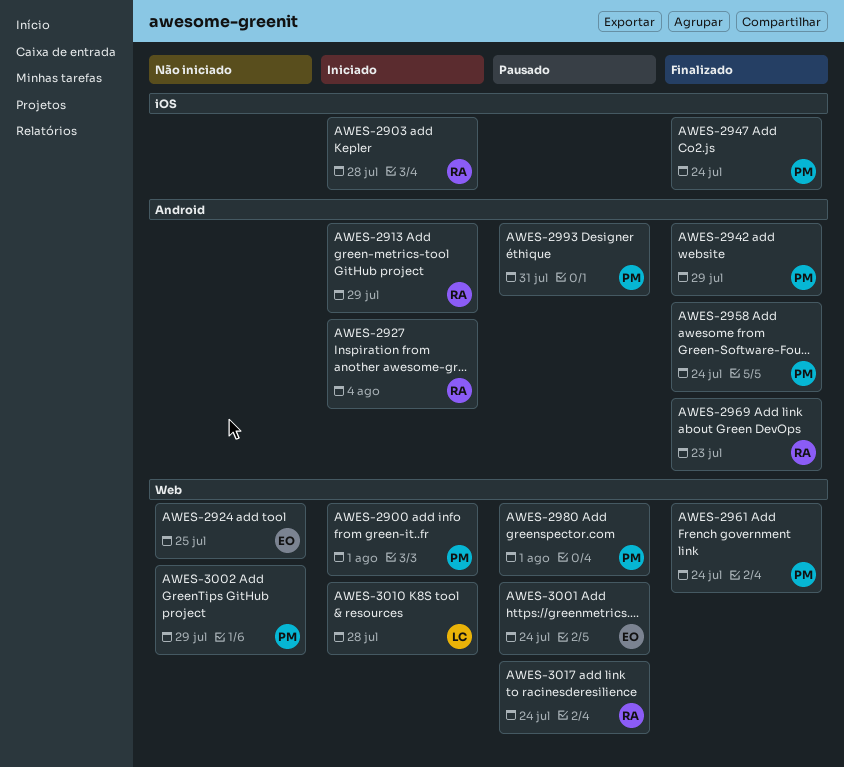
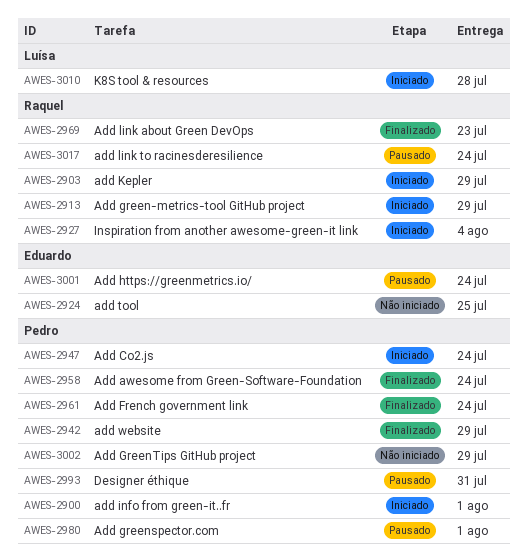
AWES-2903, due: Jul 28 -> Jul 29
AWES-2947, status: Finalizado -> Iniciado

